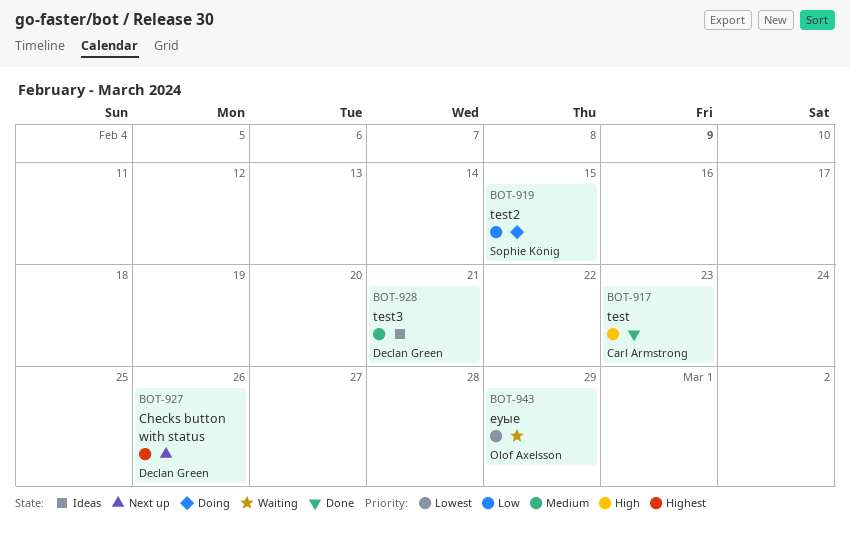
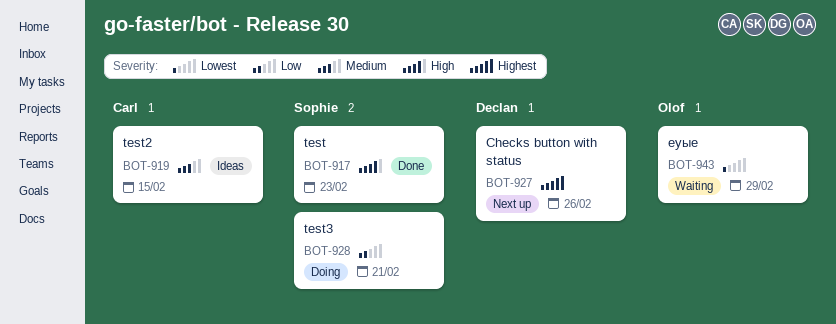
BOT-917, owner: Carl Armstrong -> Sophie König
BOT-919, status: Doing -> Ideas
BOT-919, owner: Sophie König -> Carl Armstrong
BOT-919, priority: Low -> Medium
BOT-928, status: Ideas -> Doing
BOT-928, owner: Declan Green -> Sophie König
BOT-928, priority: Medium -> Low

